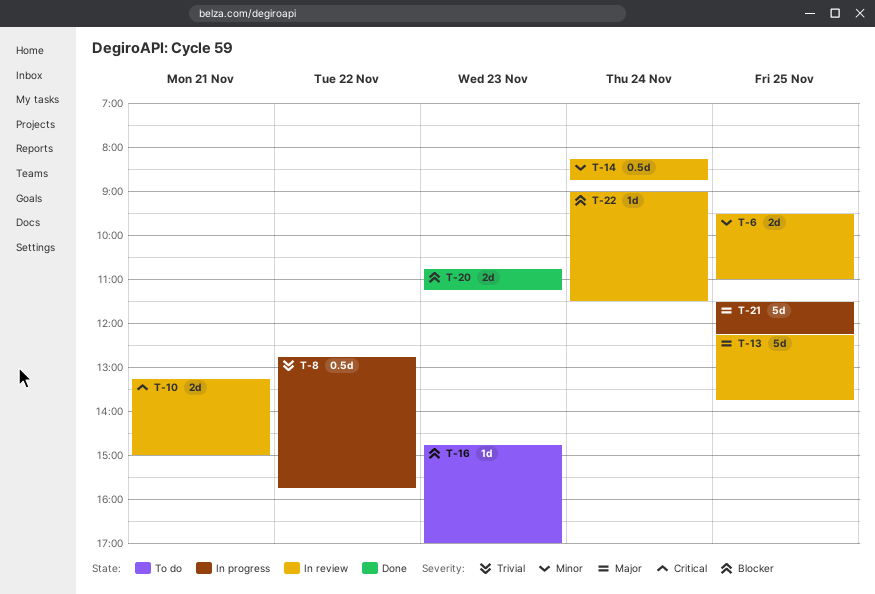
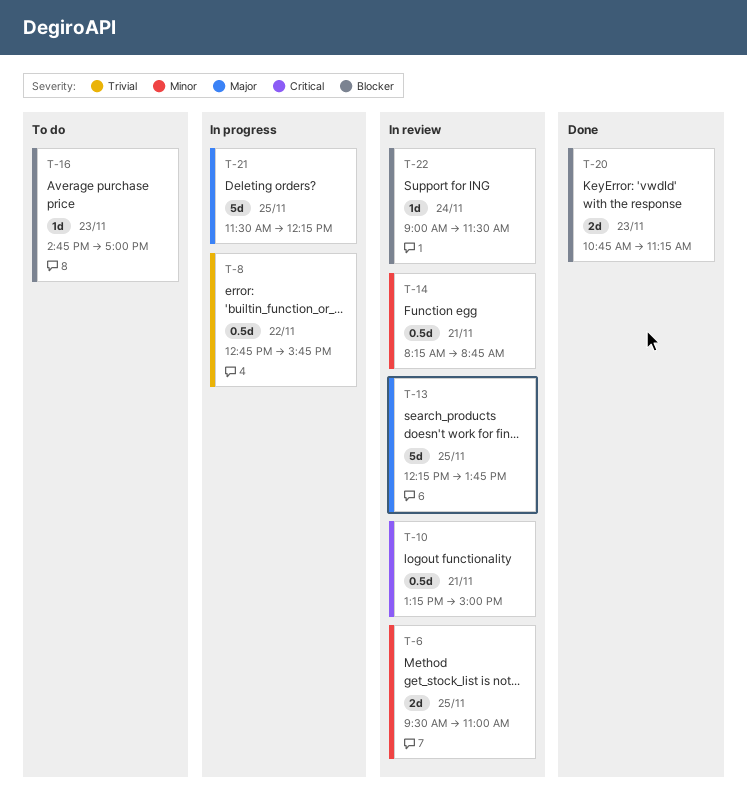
T-10, estimate: 2d -> 0.5d
T-14, day: Nov 24 -> Nov 21

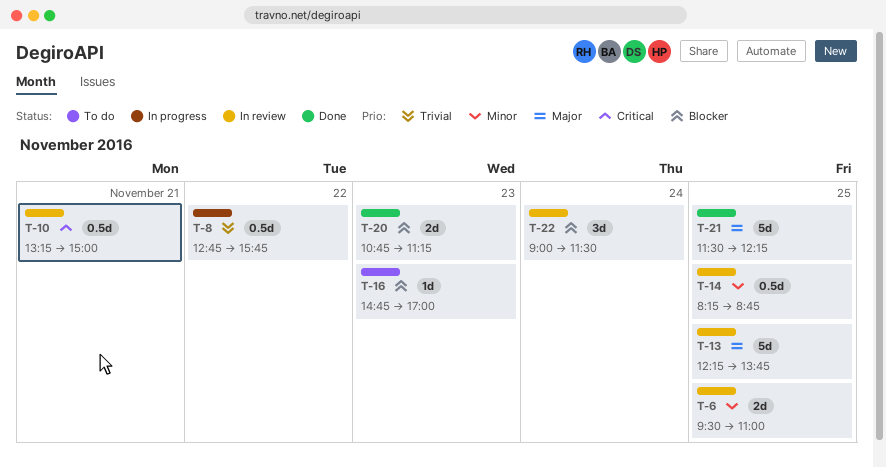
T-14, day: Nov 21 -> Nov 25
T-21, status: In progress -> Done
T-22, estimate: 1d -> 3d

